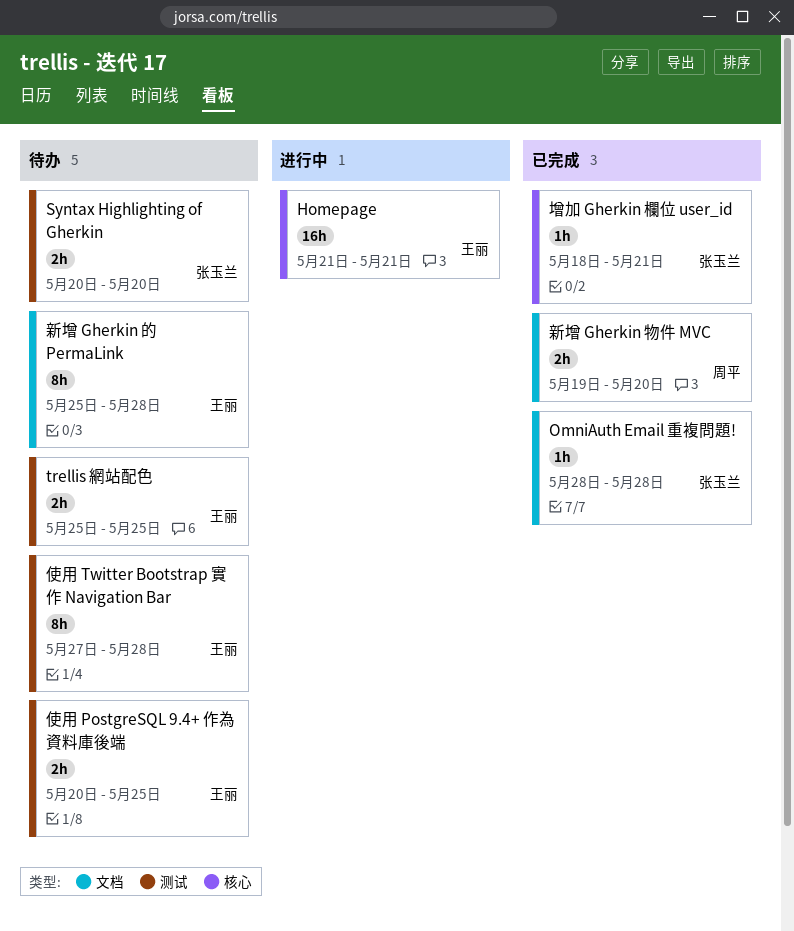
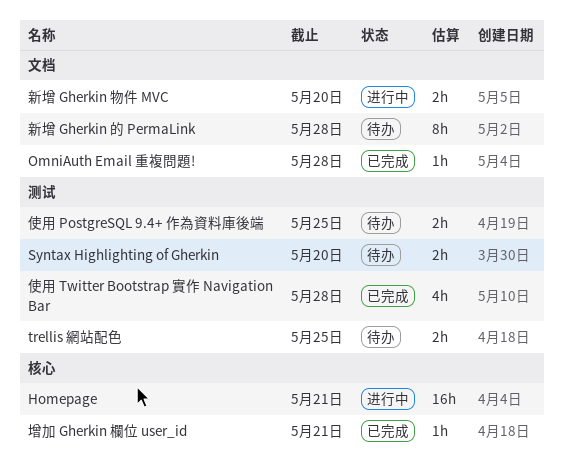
使用 Twitter Bootstrap 實作 Navigation Bar, status: 待办 -> 已完成
使用 Twitter Bootstrap 實作 Navigation Bar, estimate: 8h -> 4h
新增 Gherkin 物件 MVC, status: 已完成 -> 进行中

